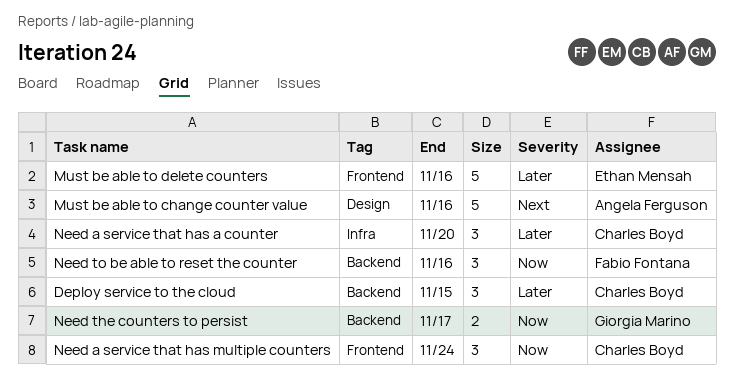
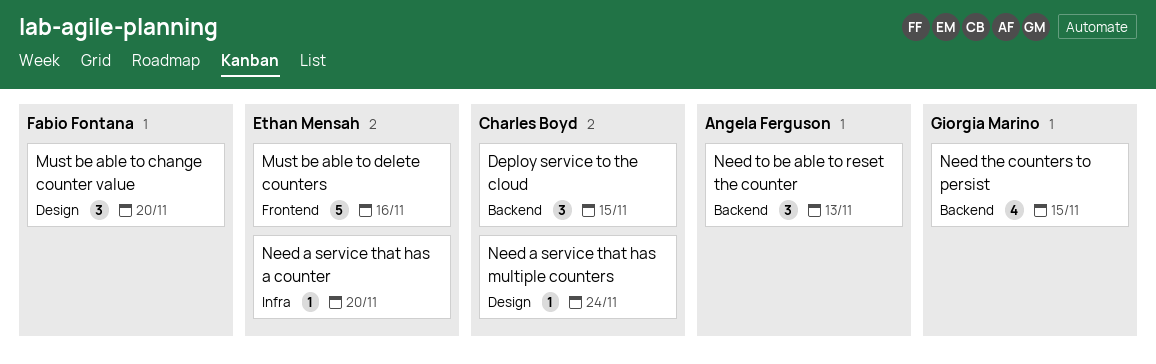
Must be able to change counter value, owner: Angela Ferguson -> Fabio Fontana
Must be able to change counter value, estimate: 5 -> 3
Must be able to change counter value, due: Nov 16 -> Nov 20
Need a service that has a counter, owner: Charles Boyd -> Ethan Mensah
Need a service that has a counter, estimate: 3 -> 1
Need a service that has multiple counters, label: Frontend -> Design
Need a service that has multiple counters, estimate: 3 -> 1
Need the counters to persist, estimate: 2 -> 4
Need the counters to persist, due: Nov 17 -> Nov 15
Need to be able to reset the counter, owner: Fabio Fontana -> Angela Ferguson
Need to be able to reset the counter, due: Nov 16 -> Nov 13

